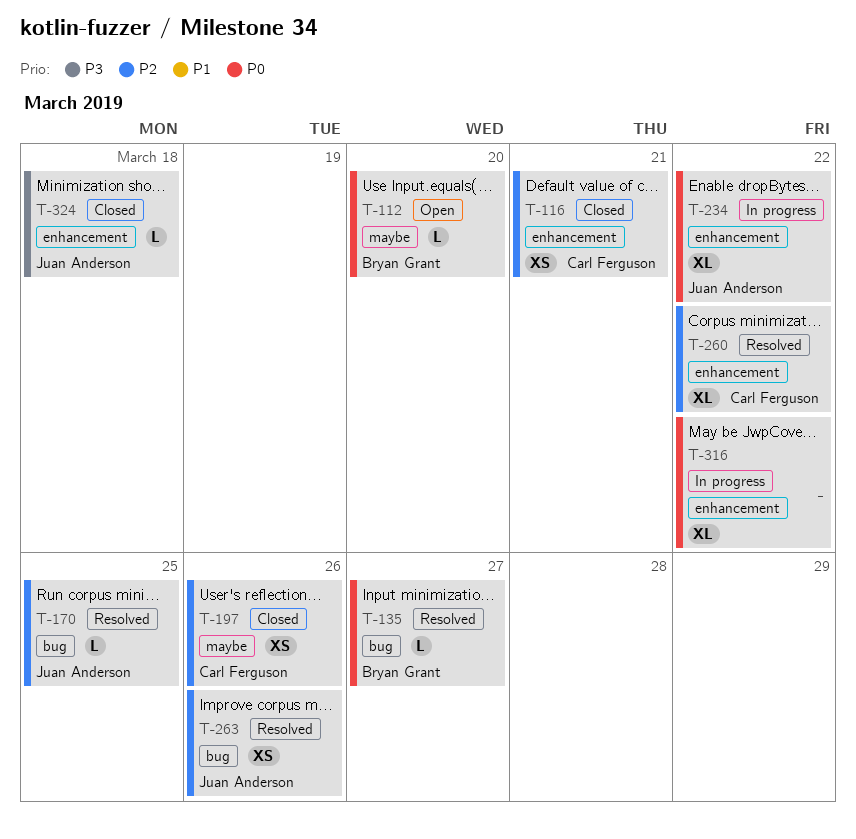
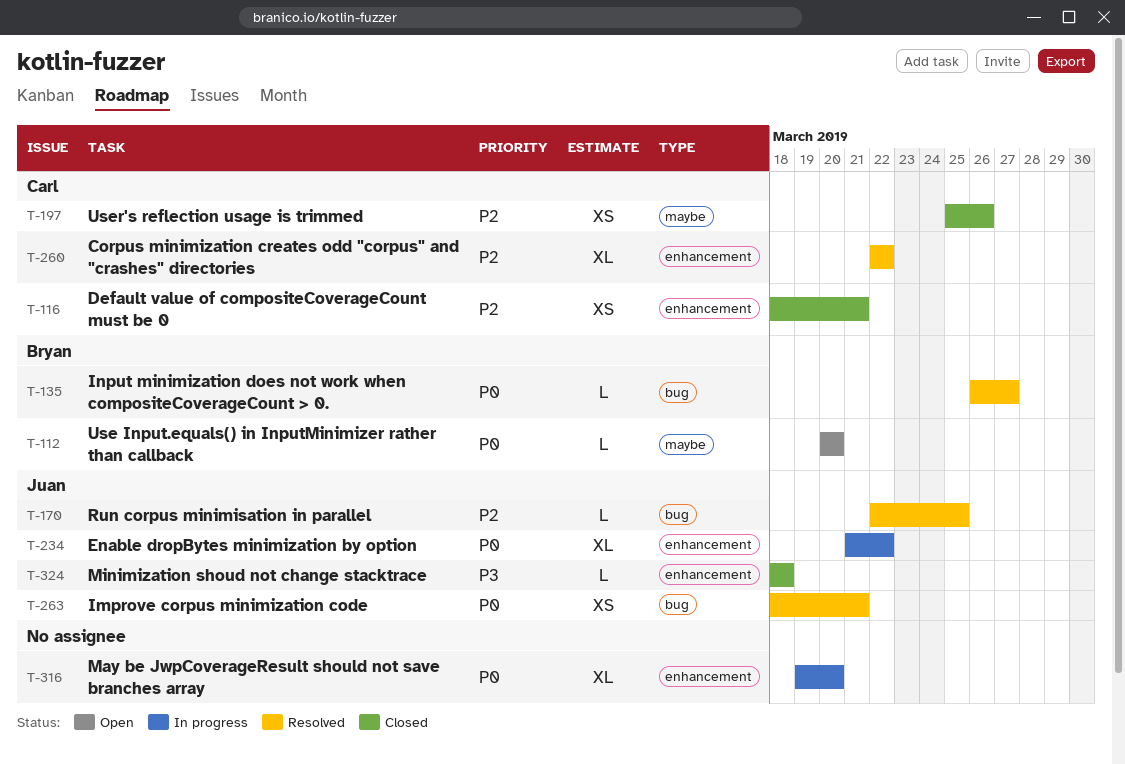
T-263, priority: P2 -> P0
T-263, due: Mar 26 -> Mar 21
T-316, due: Mar 22 -> Mar 20

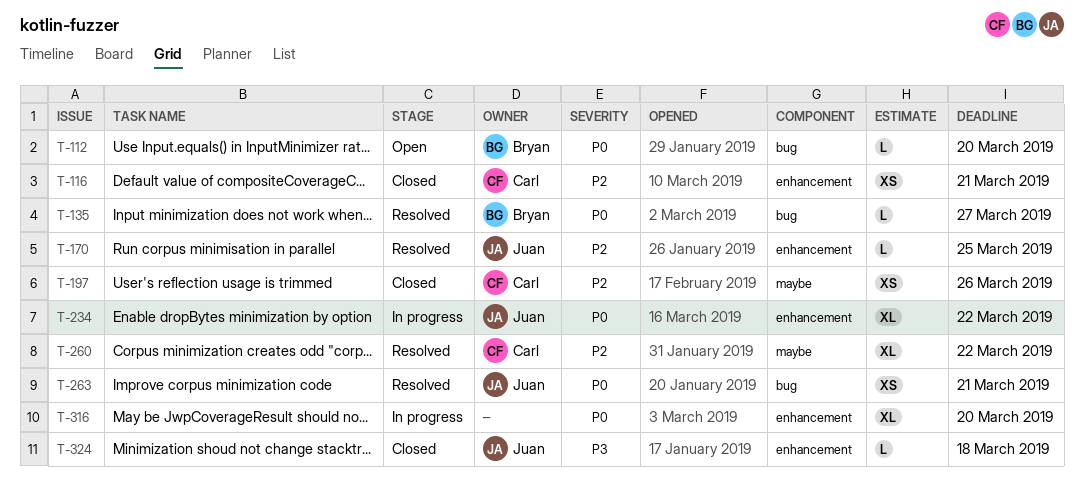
T-112, label: maybe -> bug
T-170, label: bug -> enhancement
T-260, label: enhancement -> maybe

